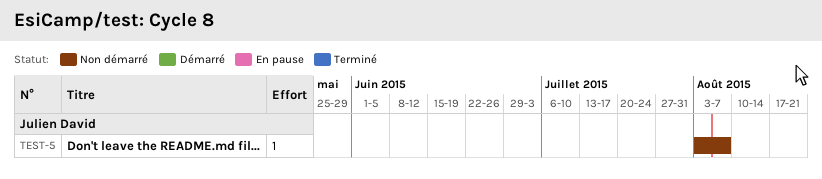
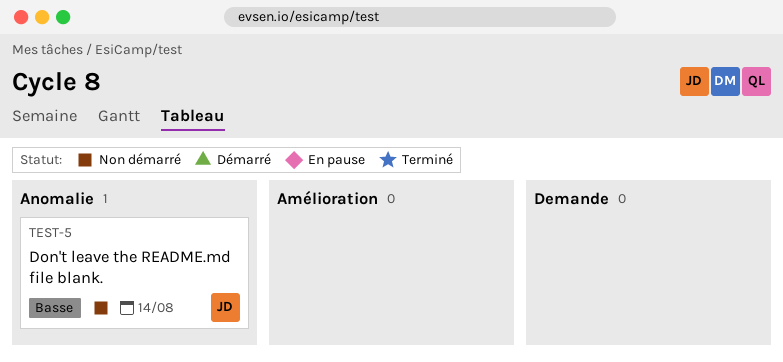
TEST-5, due: Aug 7 -> Aug 14

